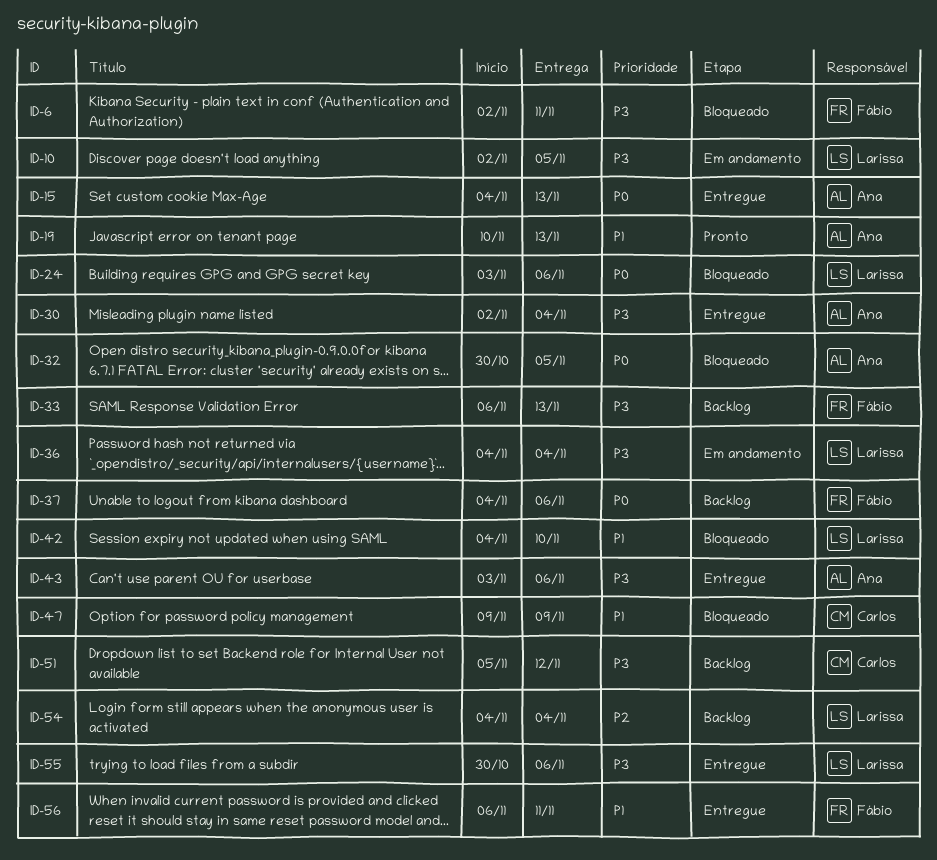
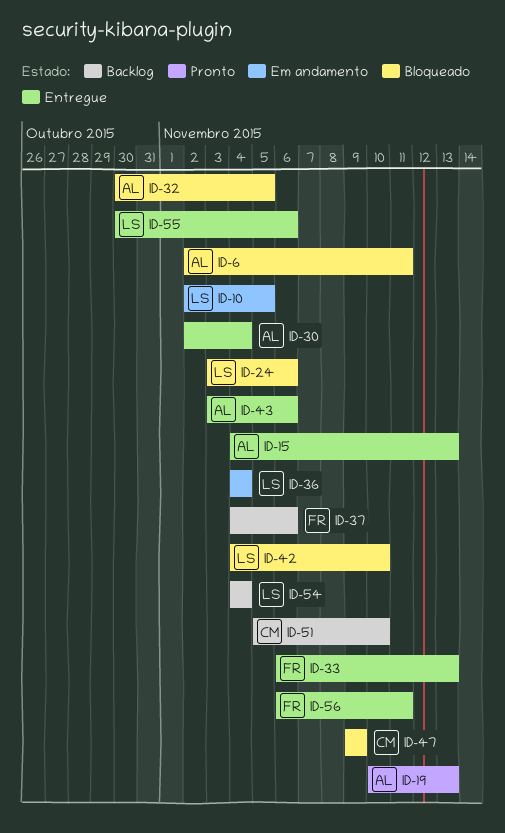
ID-6, owner: Fábio -> Ana
ID-33, status: Backlog -> Entregue
ID-51, due: Nov 12 -> Nov 10

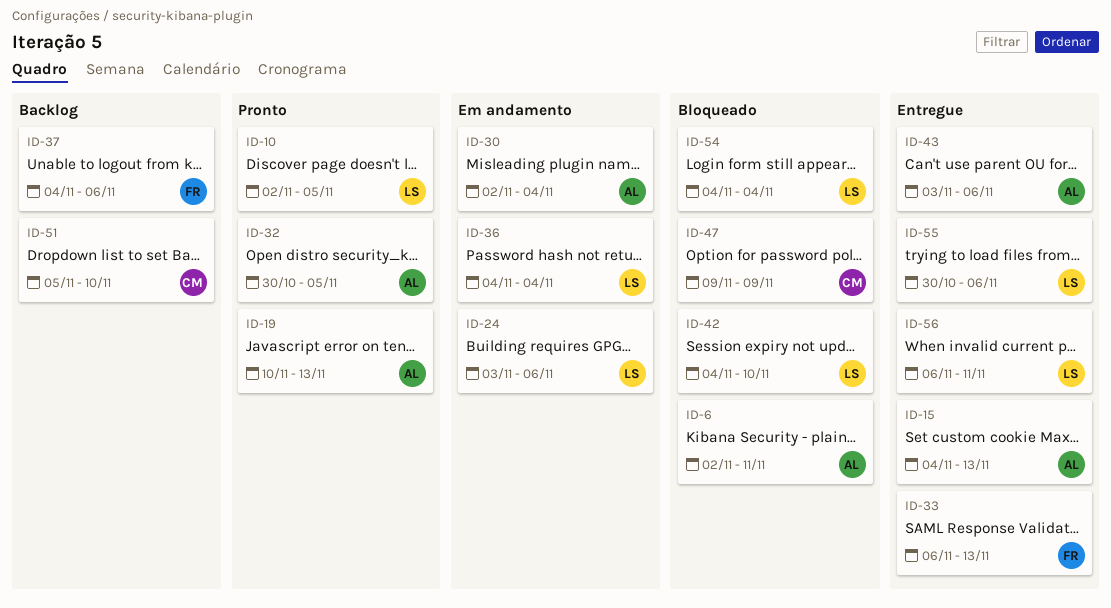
ID-10, status: Em andamento -> Pronto
ID-24, status: Bloqueado -> Em andamento
ID-30, status: Entregue -> Em andamento
ID-32, status: Bloqueado -> Pronto
ID-54, status: Backlog -> Bloqueado
ID-56, owner: FR -> LS

